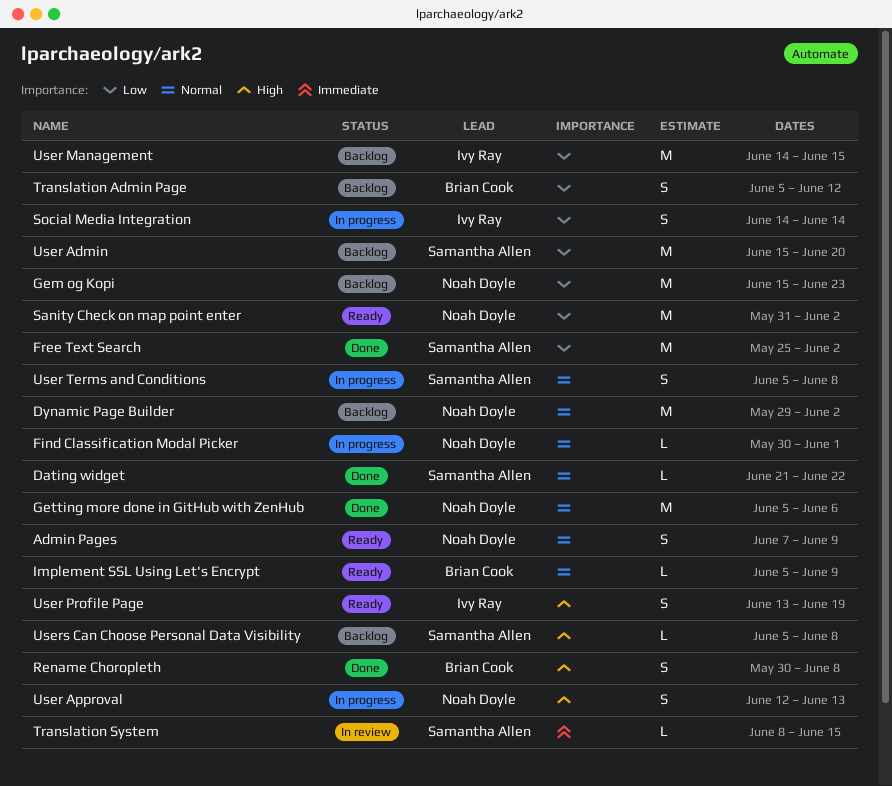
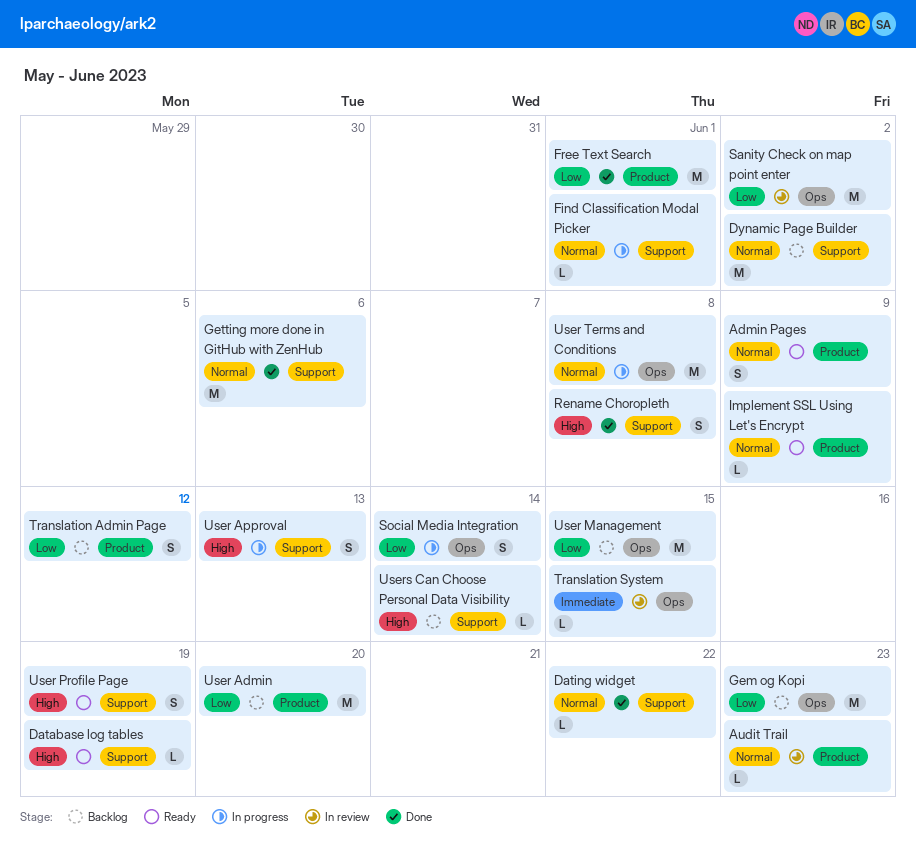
Audit Trail: none -> present
Database log tables: none -> present
Free Text Search, due: Jun 2 -> Jun 1
Sanity Check on map point enter, status: Ready -> In review
User Terms and Conditions, estimate: S -> M
Users Can Choose Personal Data Visibility, due: Jun 8 -> Jun 14

